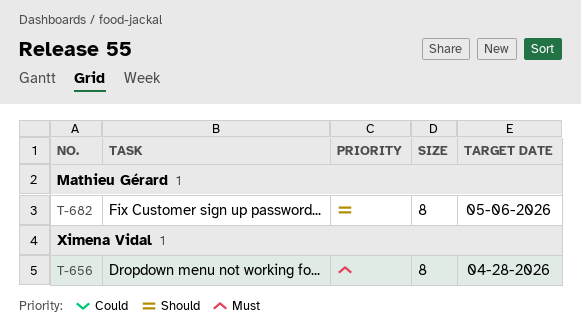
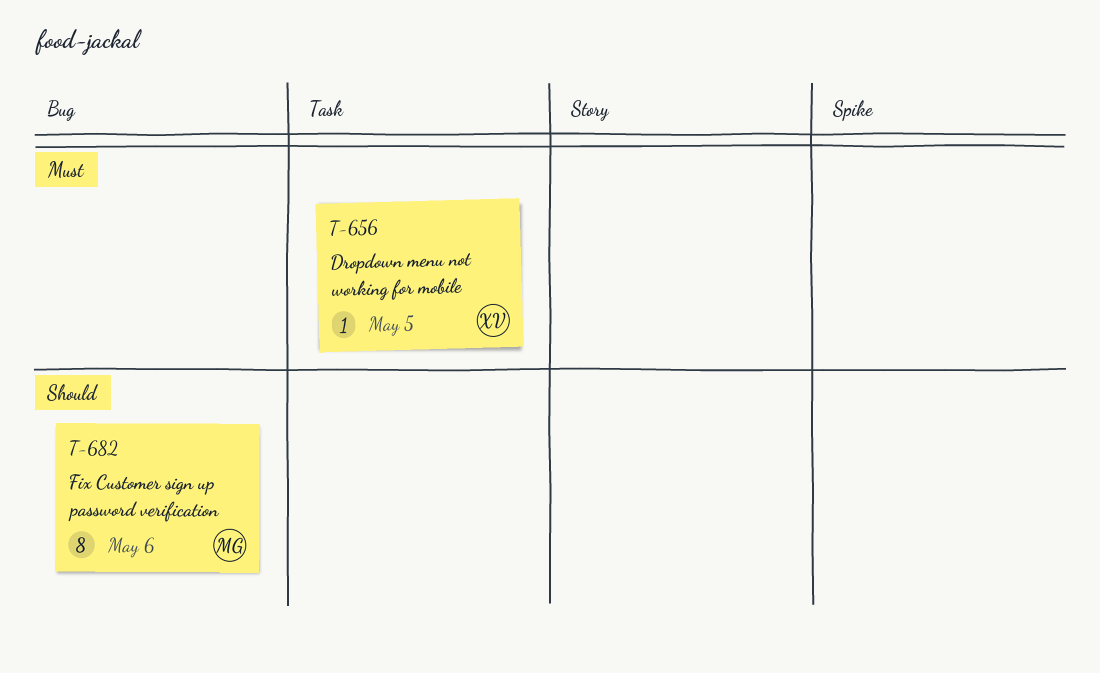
T-656, estimate: 8 -> 1
T-656, due: Apr 28 -> May 5

